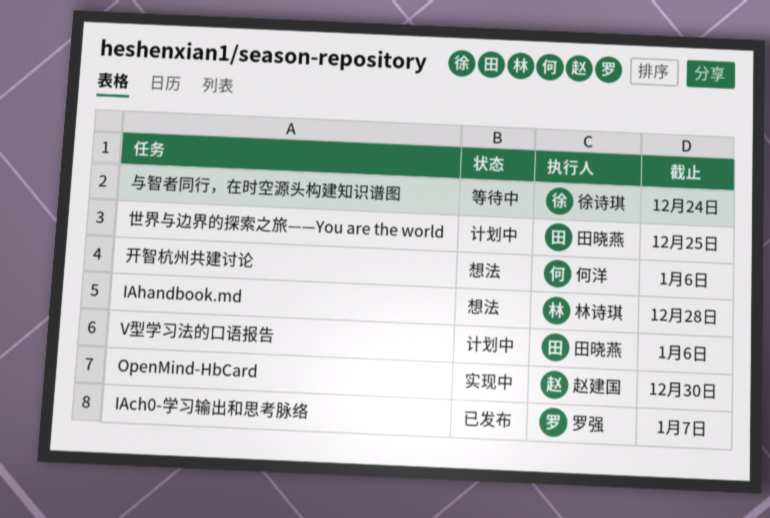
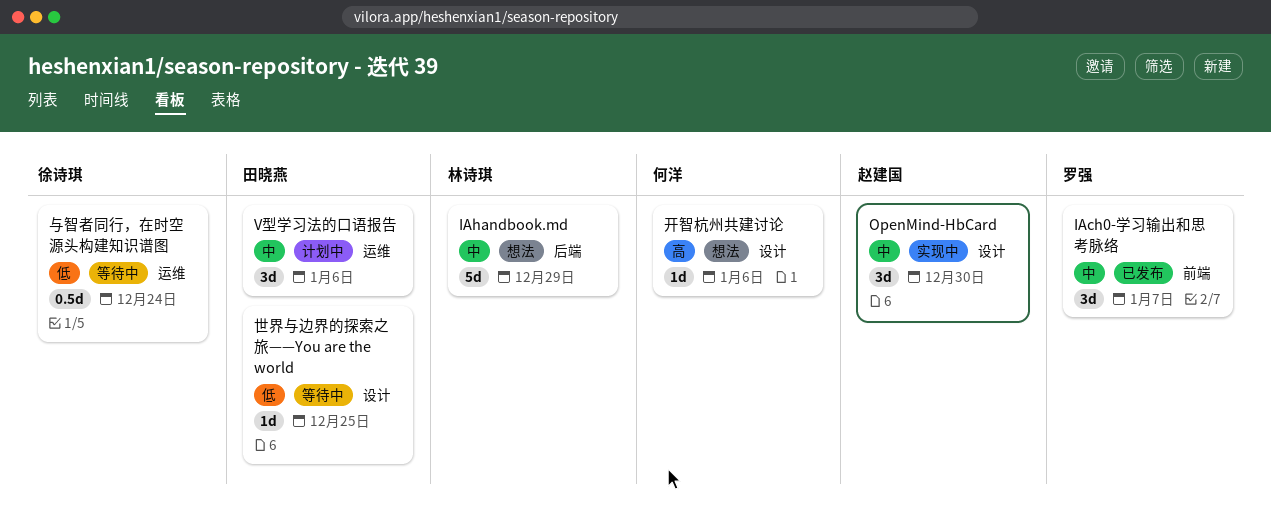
IAhandbook.md, due: Dec 28 -> Dec 29
世界与边界的探索之旅——You are the world, status: 计划中 -> 等待中

